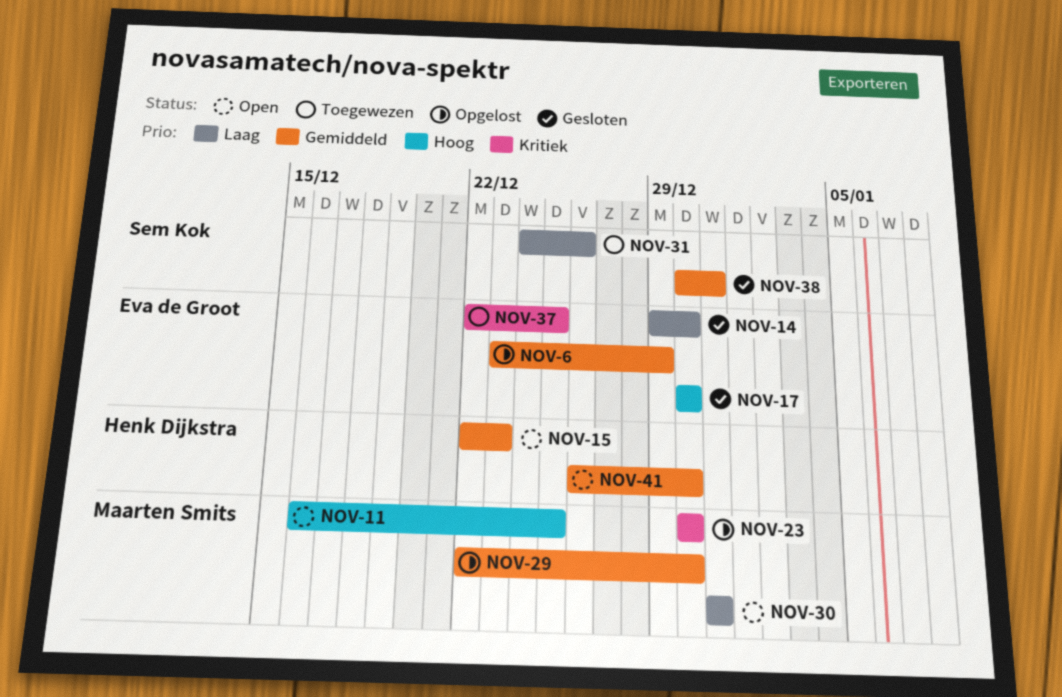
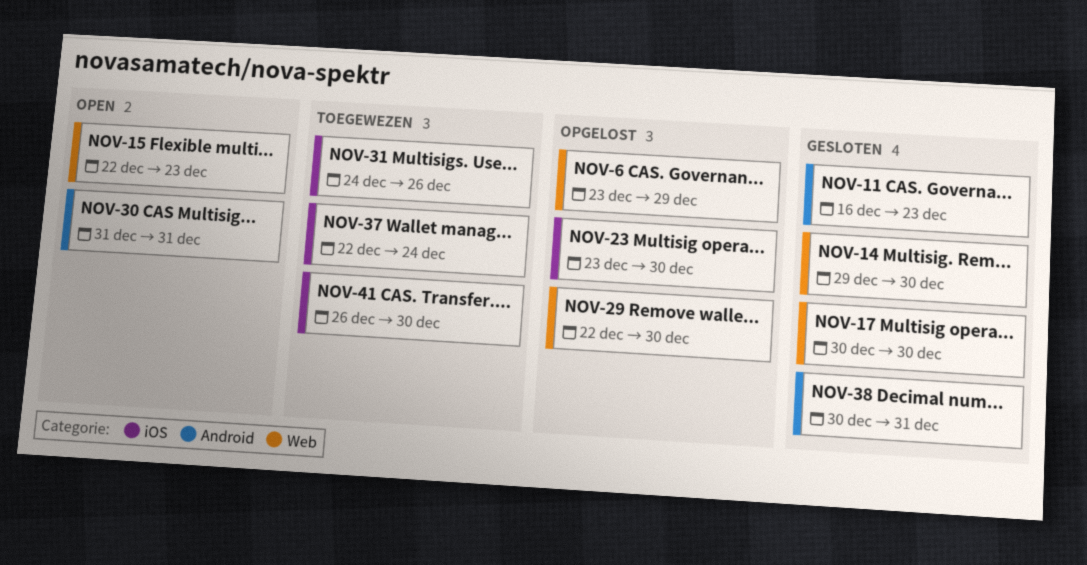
NOV-11, status: Open -> Gesloten
NOV-11, due: Dec 25 -> Dec 23
NOV-23, start: Dec 30 -> Dec 23
NOV-37, due: Dec 25 -> Dec 24
NOV-41, status: Open -> Toegewezen

